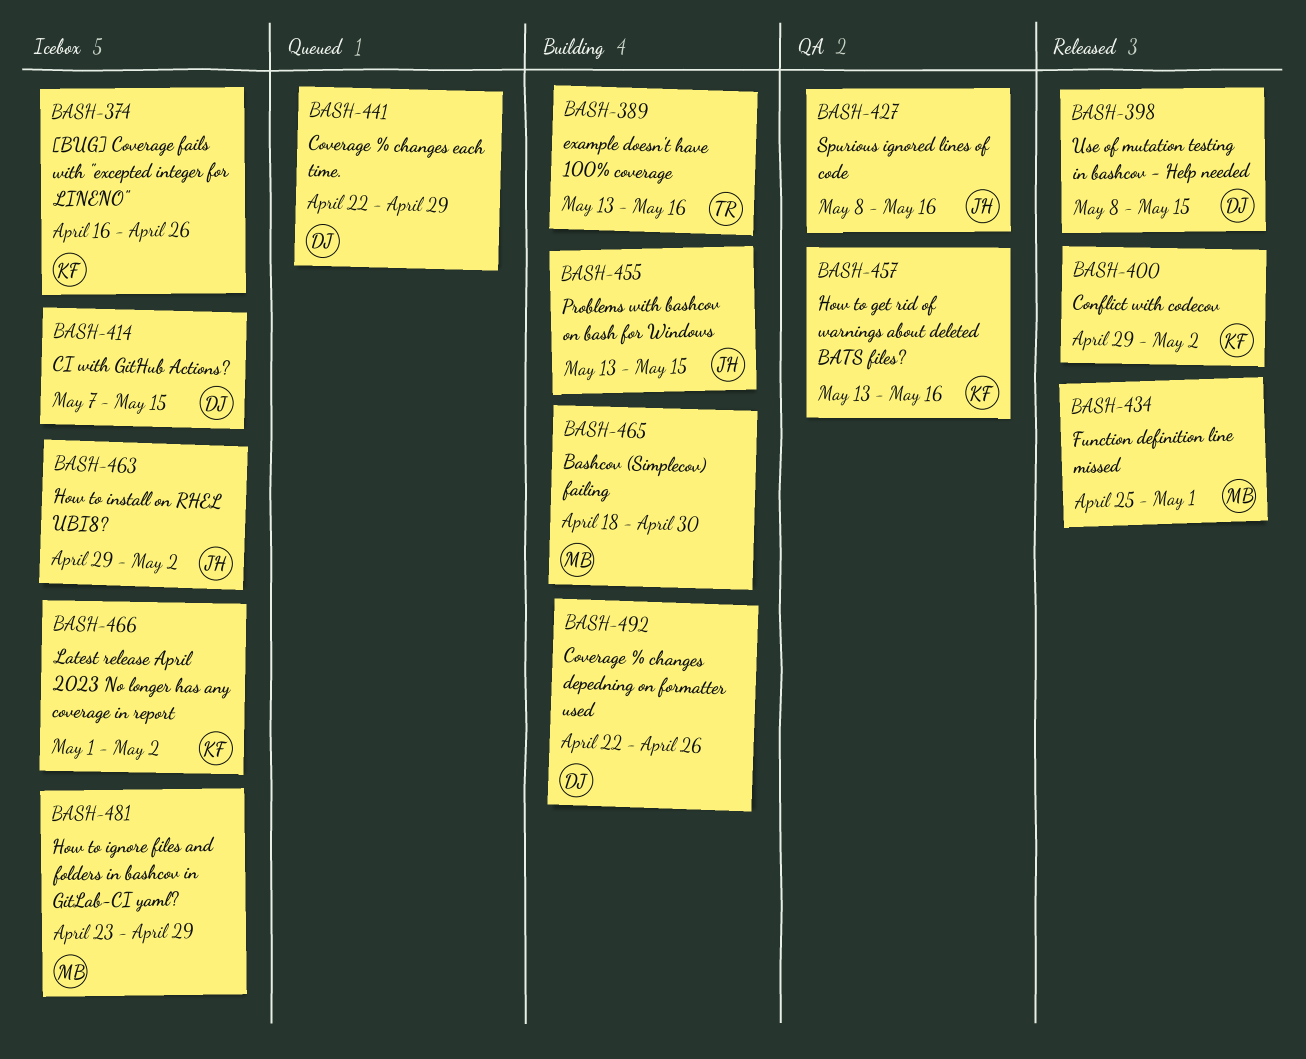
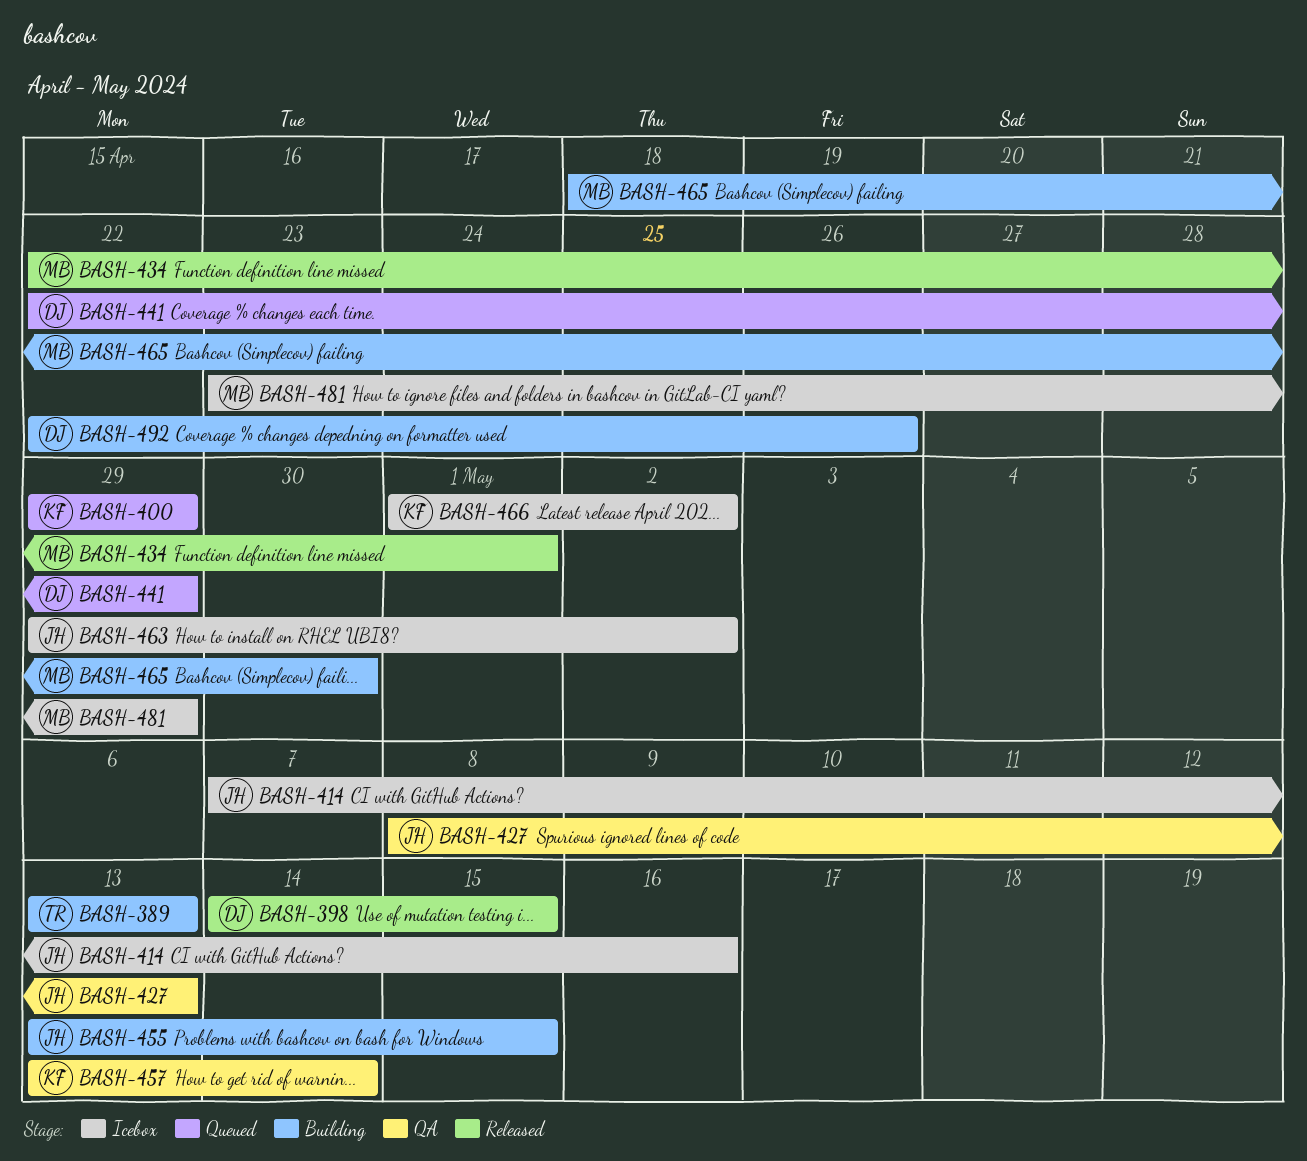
BASH-374: present -> none
BASH-389, due: May 16 -> May 13
BASH-398, start: May 8 -> May 14
BASH-400, status: Released -> Queued
BASH-400, due: May 2 -> Apr 29
BASH-414, owner: DJ -> JH
BASH-414, due: May 15 -> May 16
BASH-427, due: May 16 -> May 13
BASH-434, start: Apr 25 -> Apr 22
BASH-457, due: May 16 -> May 14

